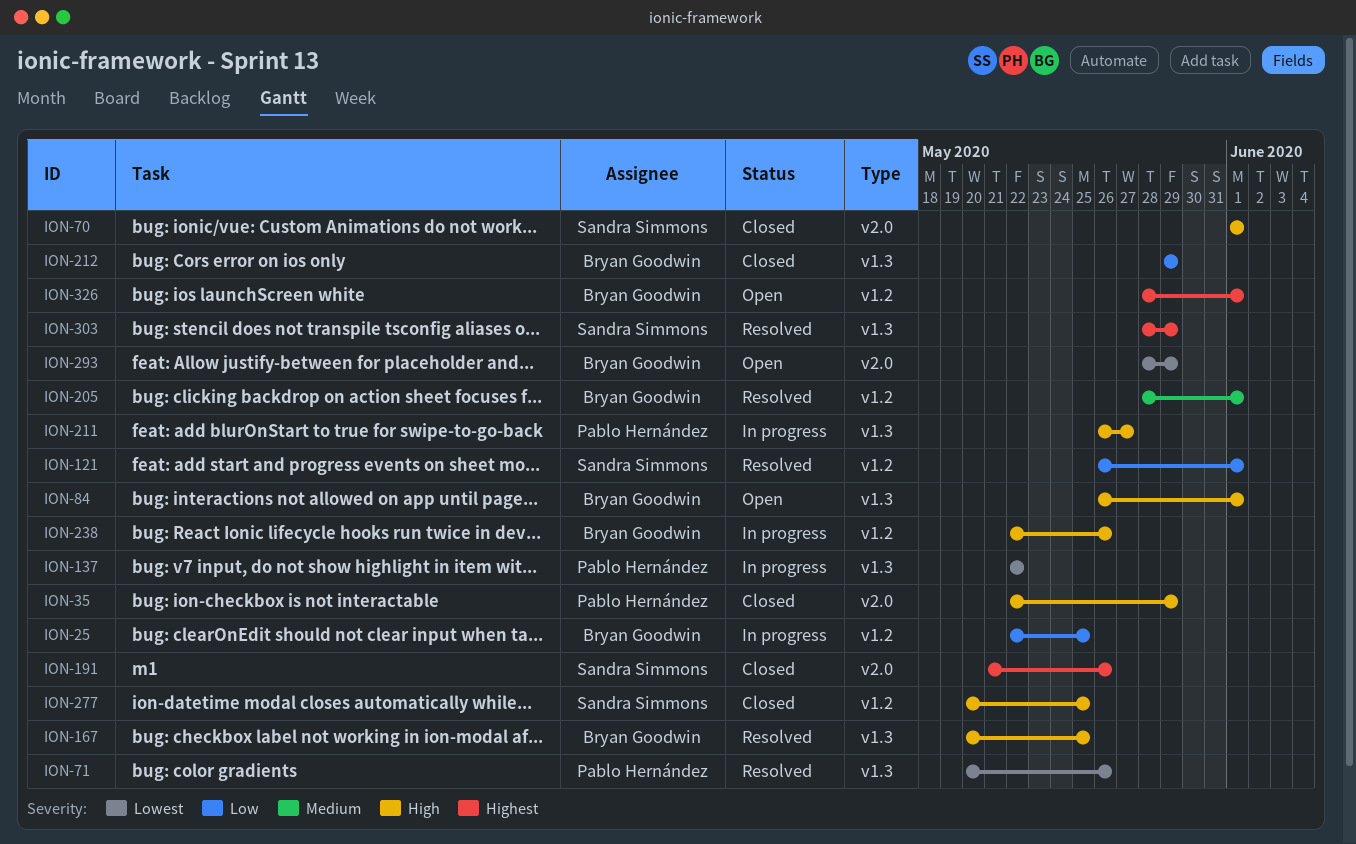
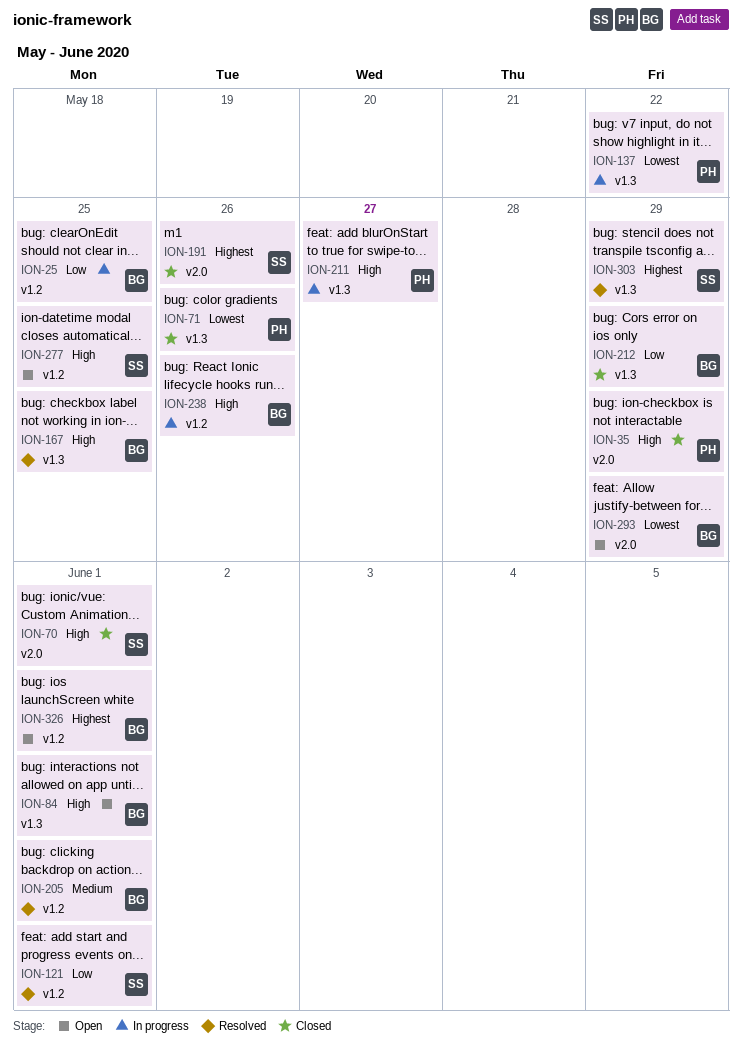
ION-71, status: Resolved -> Closed
ION-277, status: Closed -> Open

